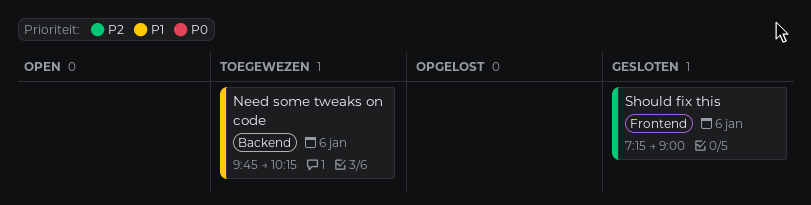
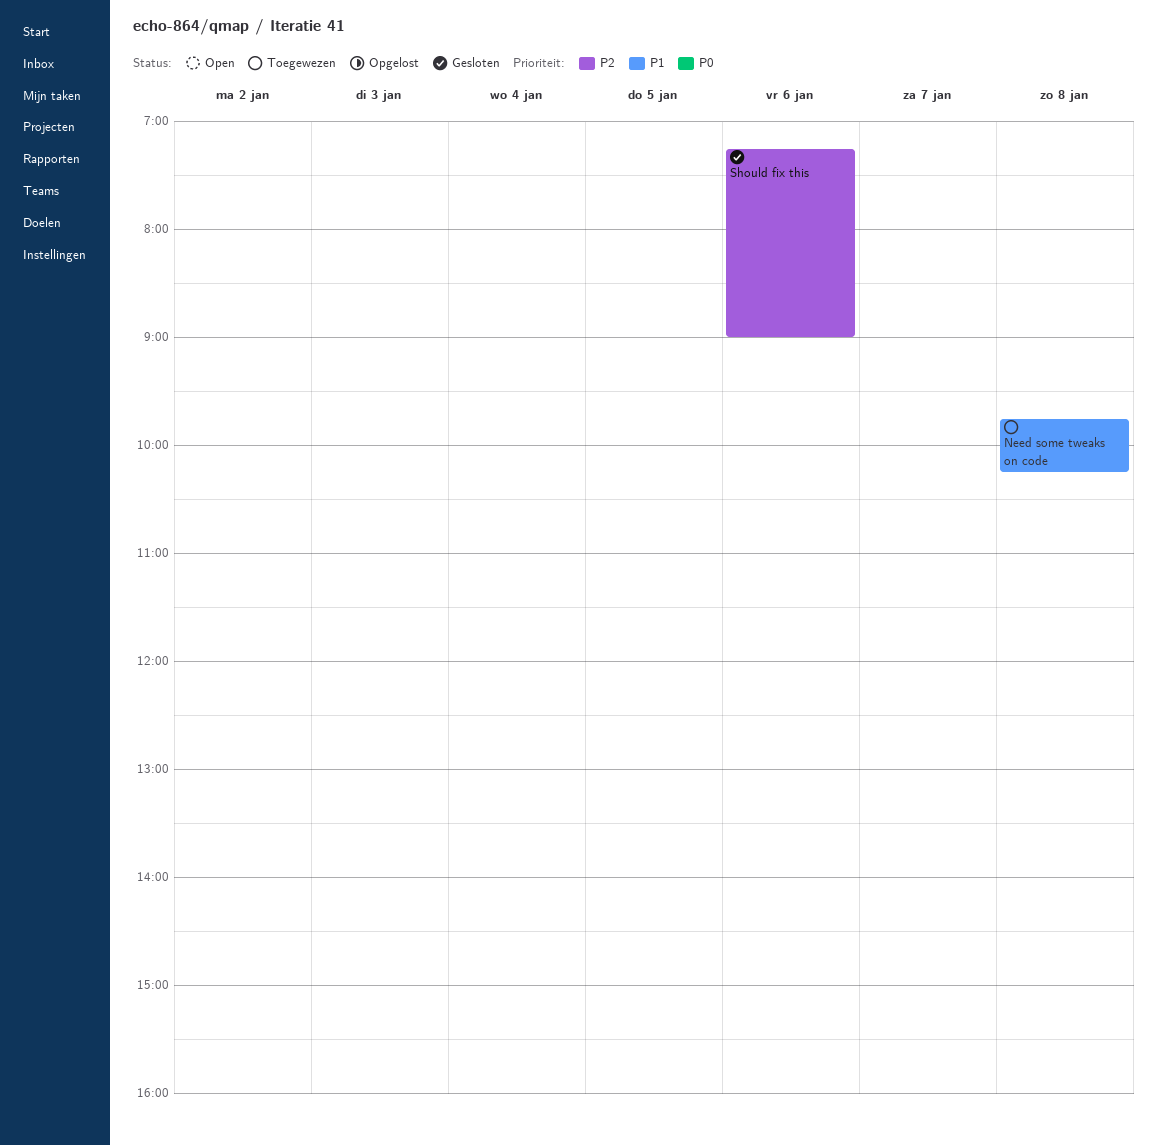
Need some tweaks on code, day: Jan 6 -> Jan 8

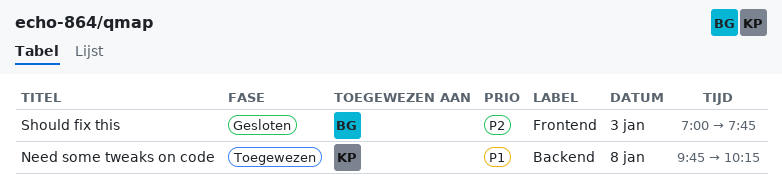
Should fix this, day: Jan 6 -> Jan 3
Should fix this, begins: 07:15 -> 07:00
Should fix this, ends: 09:00 -> 07:45

